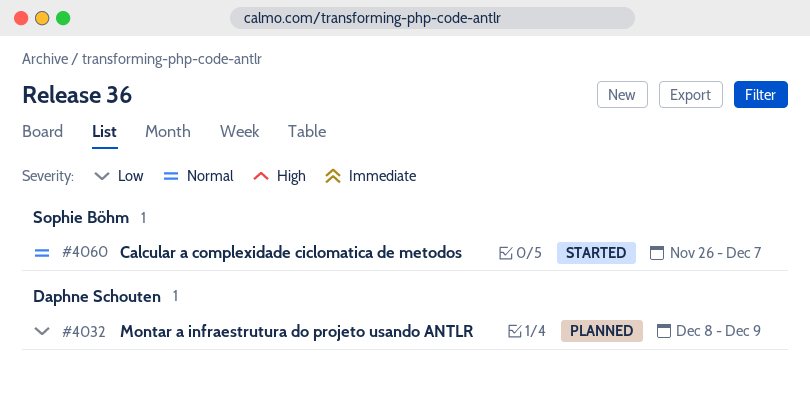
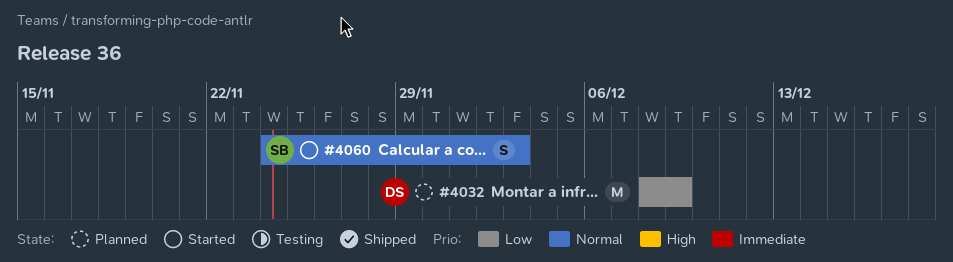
#4060, start: Nov 26 -> Nov 24
#4060, due: Dec 7 -> Dec 3

